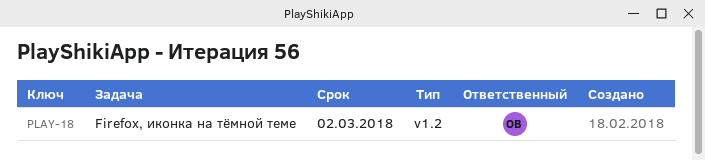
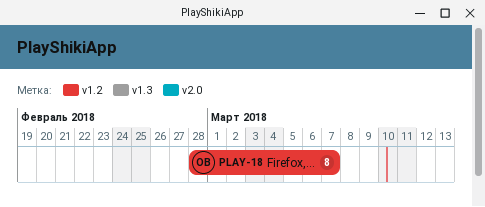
PLAY-18, due: Mar 2 -> Mar 7

